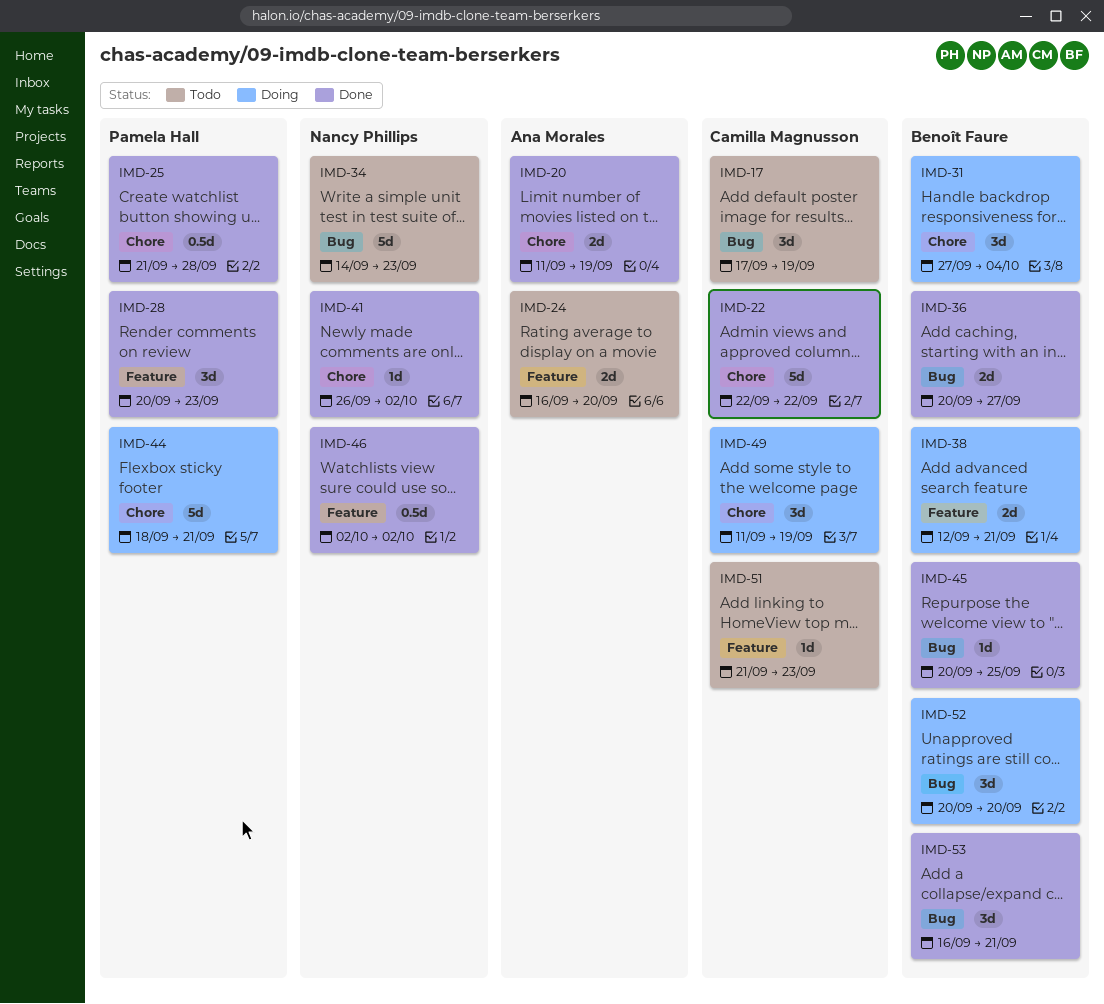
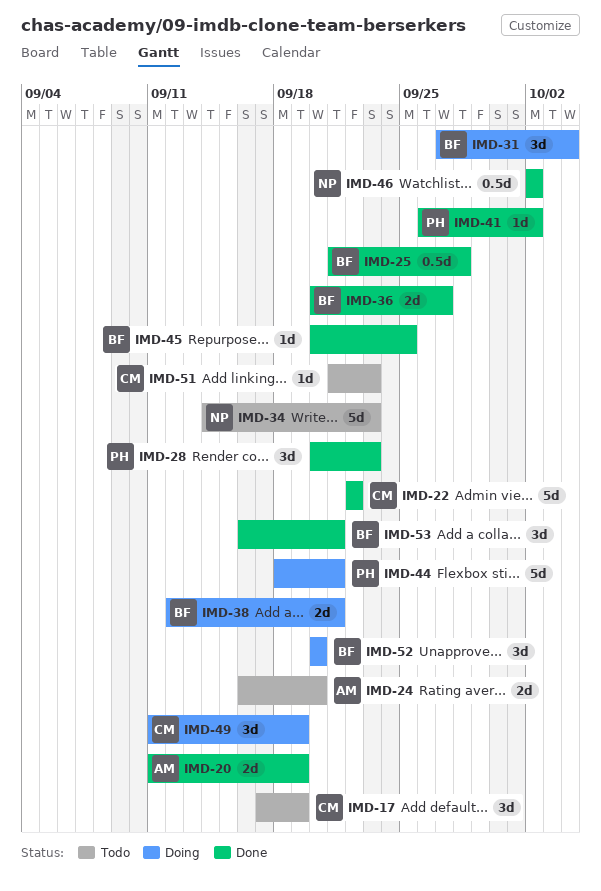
IMD-25, owner: Pamela Hall -> Benoît Faure
IMD-41, owner: Nancy Phillips -> Pamela Hall

